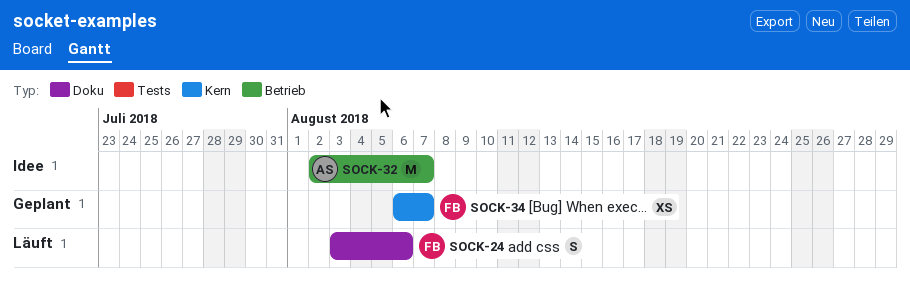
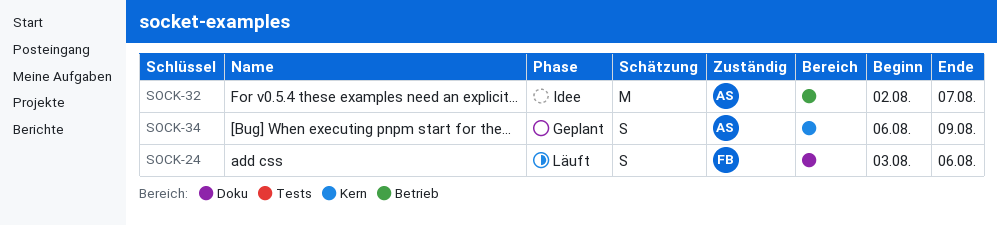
SOCK-34, owner: FB -> AS
SOCK-34, estimate: XS -> S
SOCK-34, due: Aug 7 -> Aug 9

